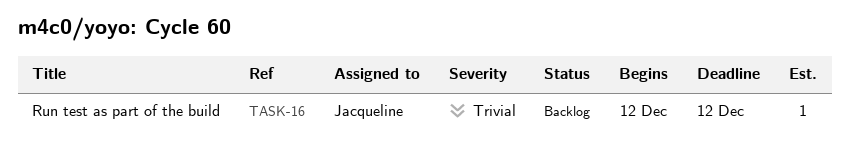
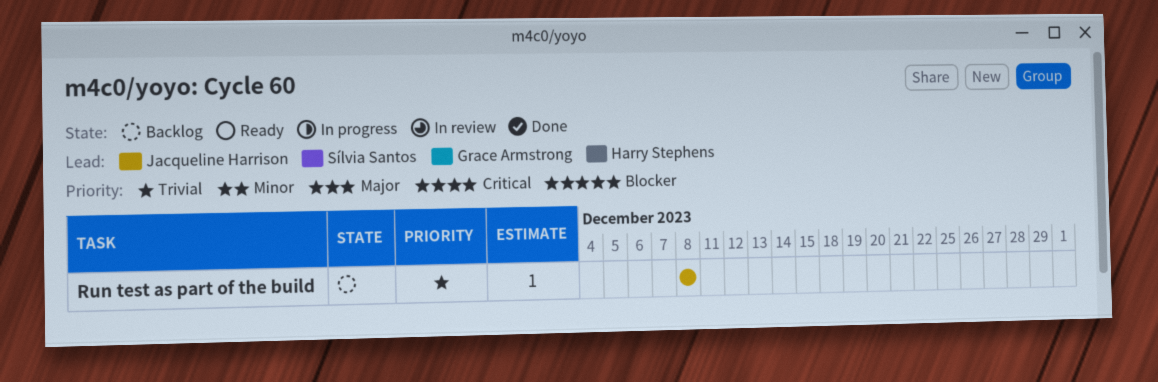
Run test as part of the build, start: Dec 12 -> Dec 8
Run test as part of the build, due: Dec 12 -> Dec 8

